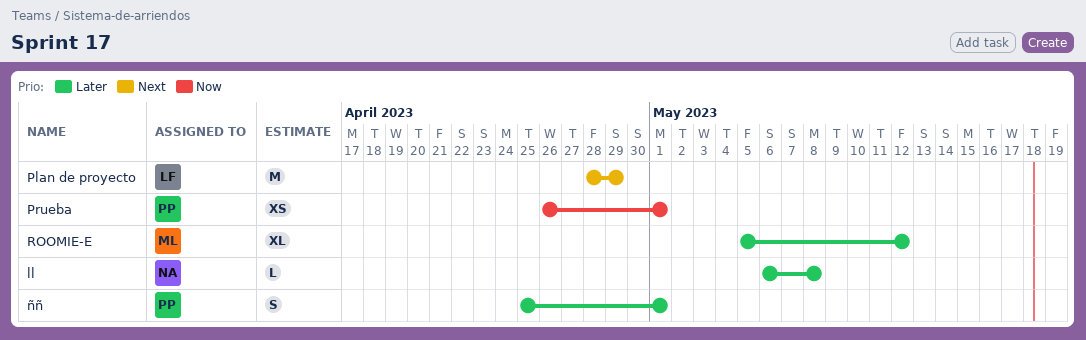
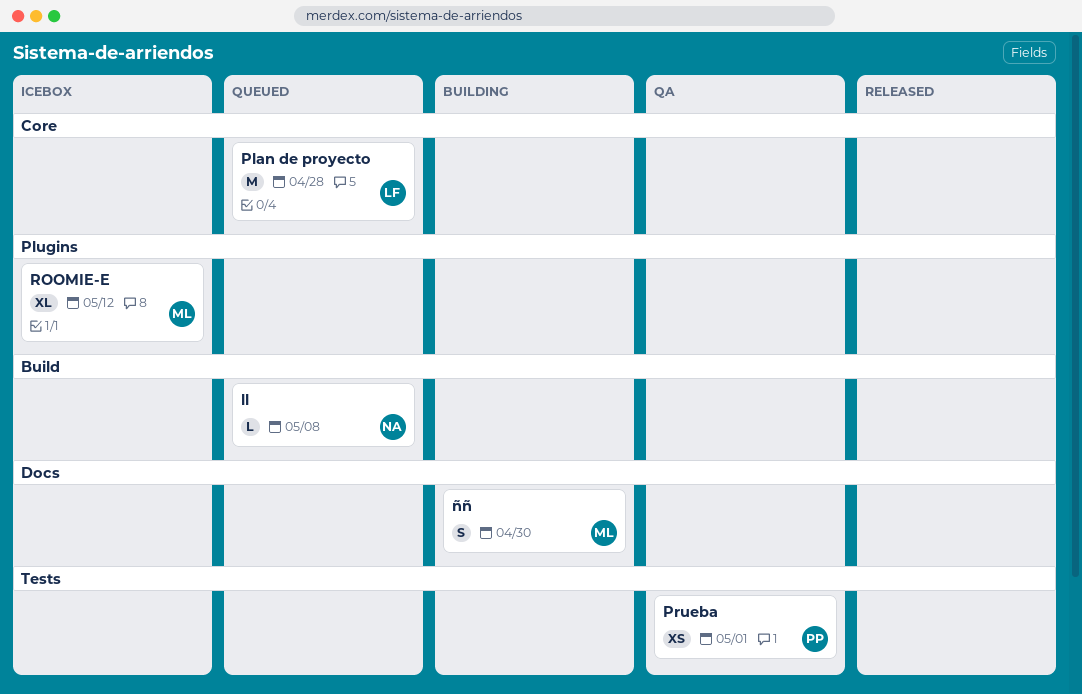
Plan de proyecto, due: Apr 29 -> Apr 28
ññ, owner: PP -> ML
ññ, due: May 1 -> Apr 30

